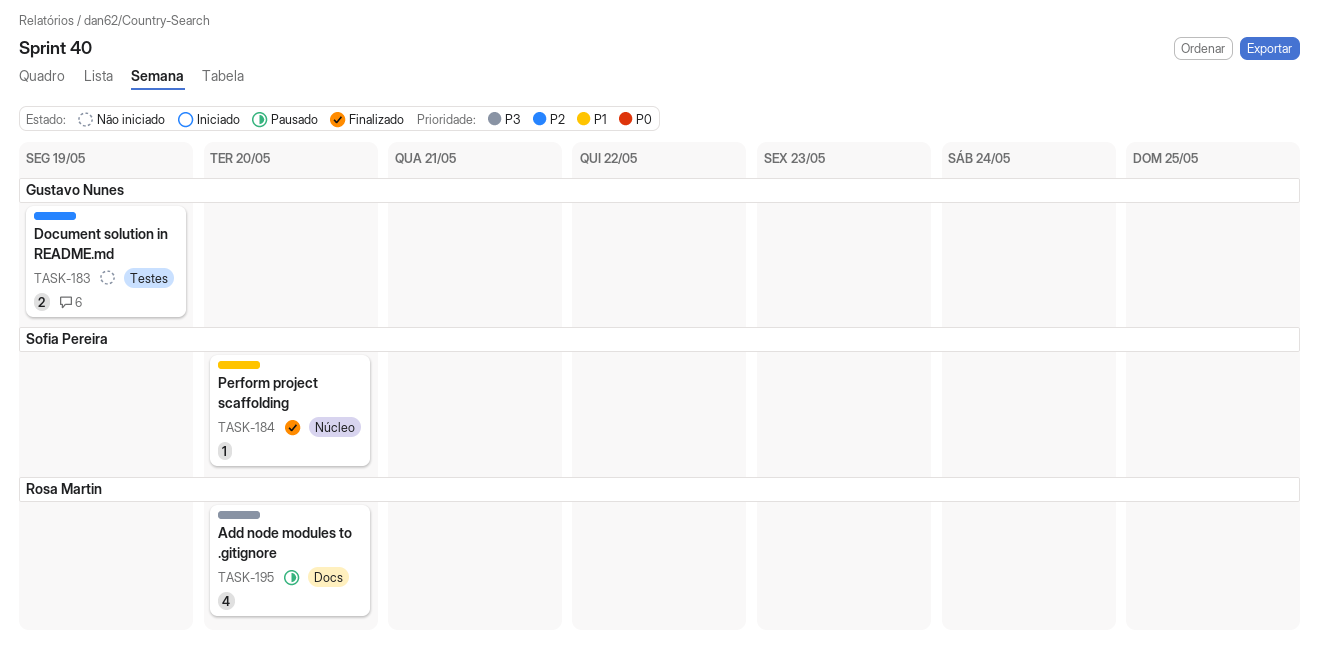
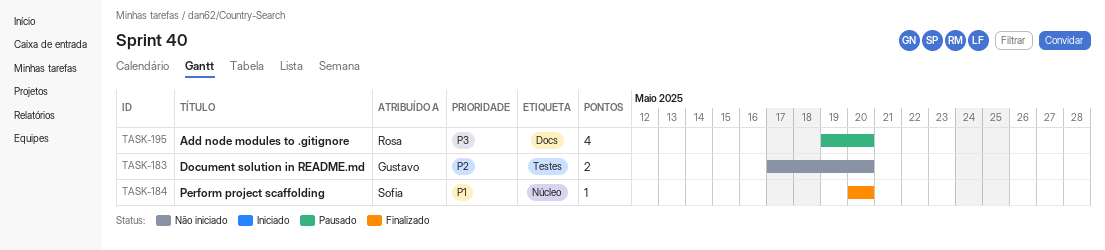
TASK-183, due: May 19 -> May 20

